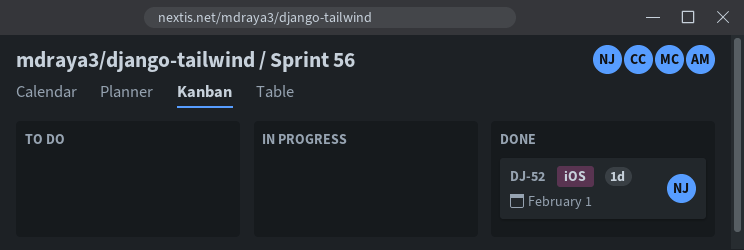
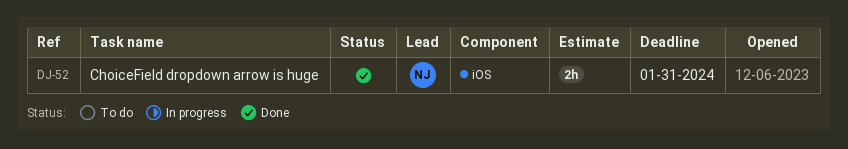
DJ-52, estimate: 1d -> 2h
DJ-52, due: Feb 1 -> Jan 31

